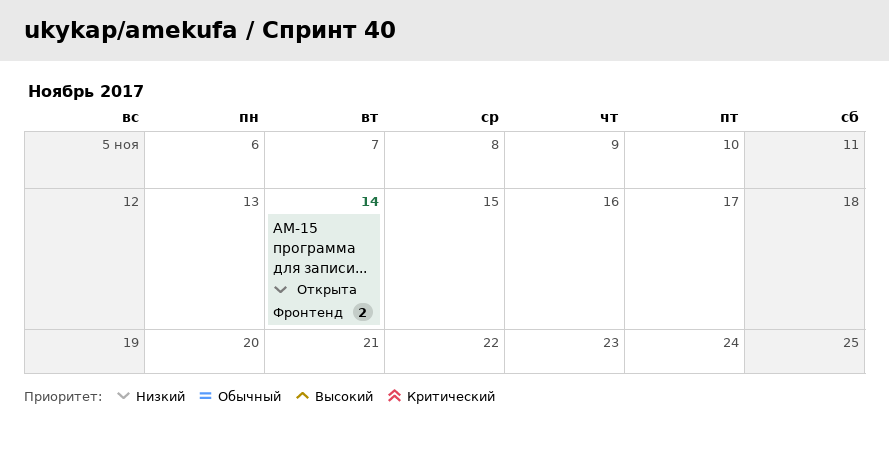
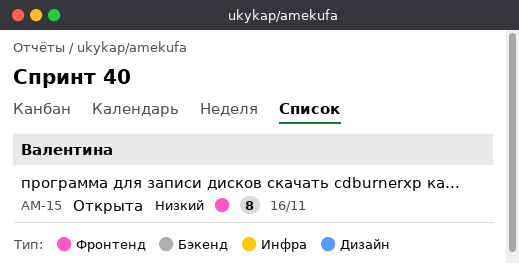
AM-15, estimate: 2 -> 8
AM-15, due: Nov 14 -> Nov 16

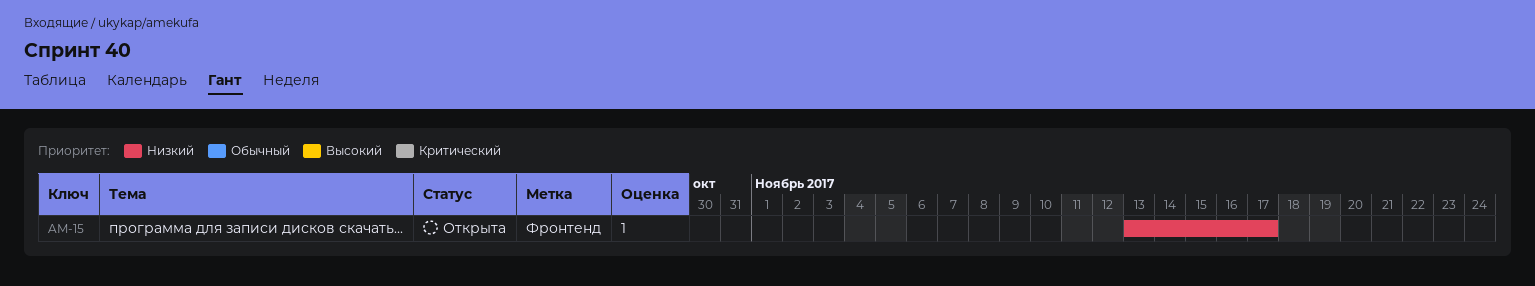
AM-15, estimate: 8 -> 1
AM-15, due: Nov 16 -> Nov 17

